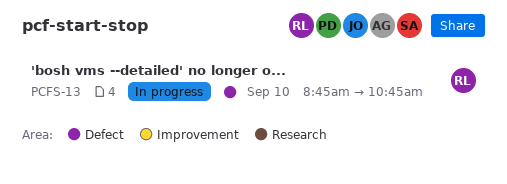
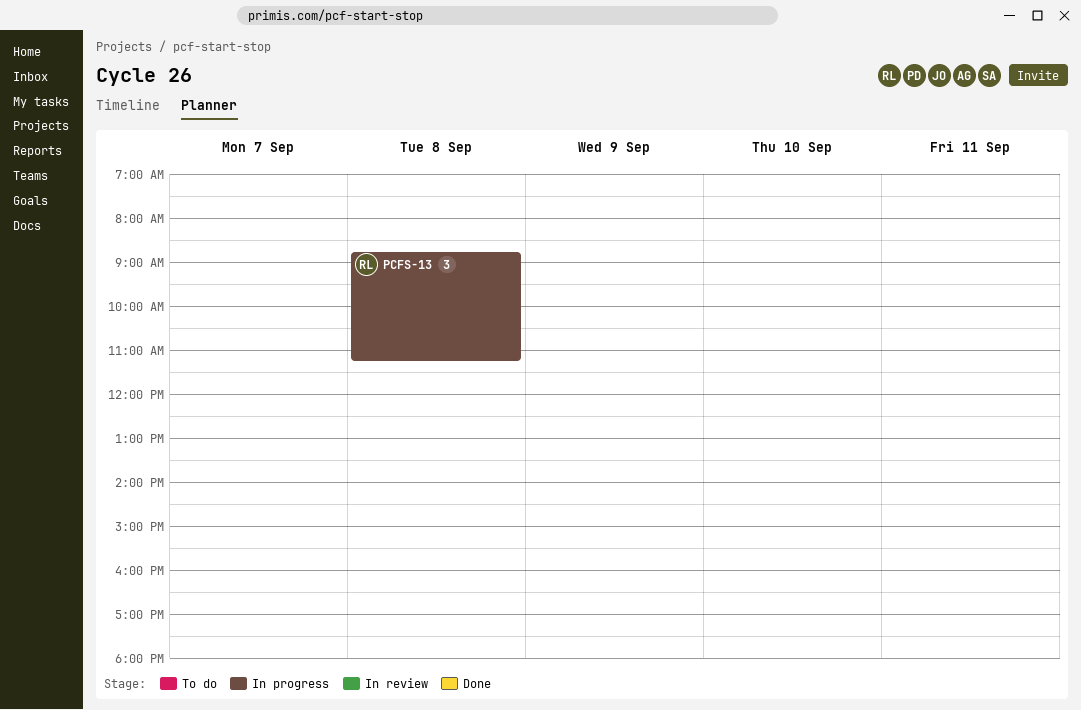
PCFS-13, day: Sep 10 -> Sep 8
PCFS-13, ends: 10:45 -> 11:15

